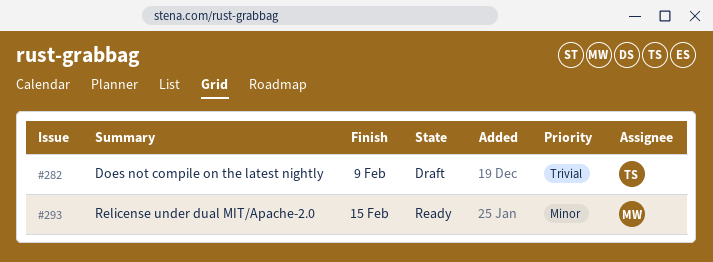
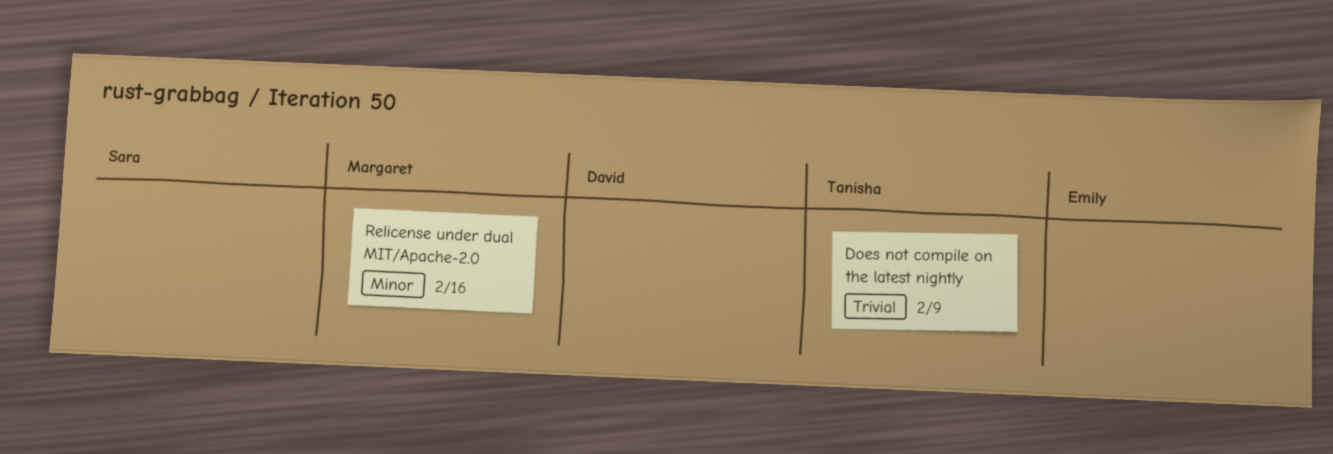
Relicense under dual MIT/Apache-2.0, due: Feb 15 -> Feb 16

